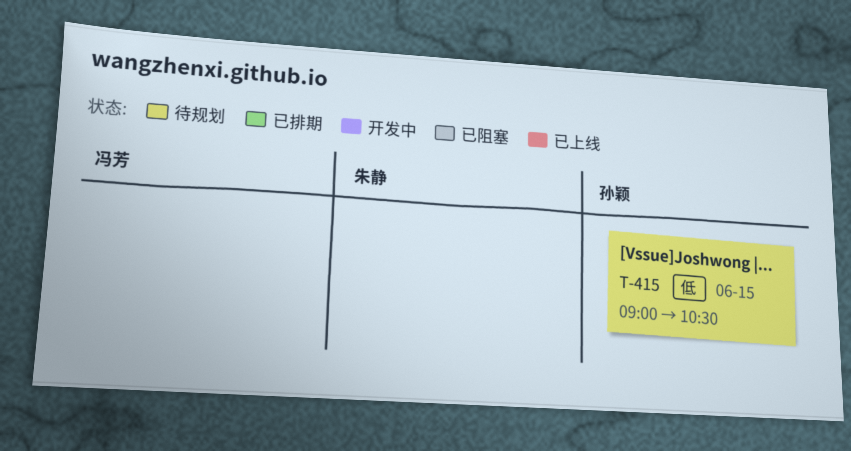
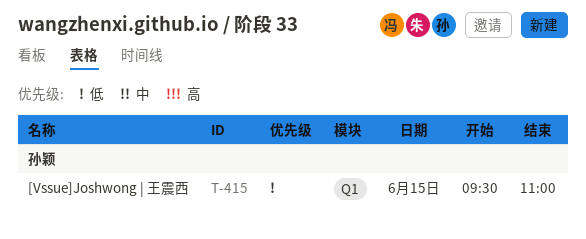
T-415, begins: 09:00 -> 09:30
T-415, ends: 10:30 -> 11:00

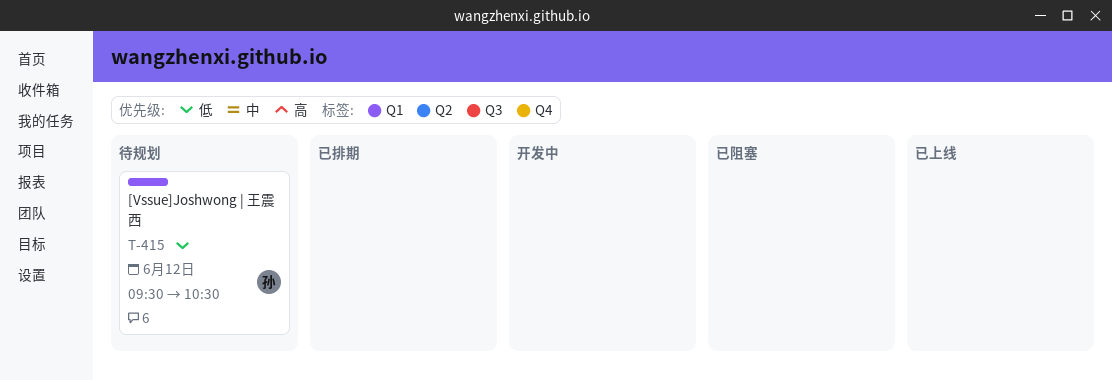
T-415, day: Jun 15 -> Jun 12
T-415, ends: 11:00 -> 10:30

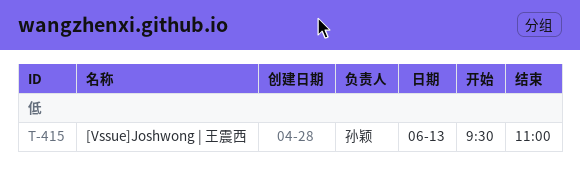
T-415, day: Jun 12 -> Jun 13
T-415, ends: 10:30 -> 11:00

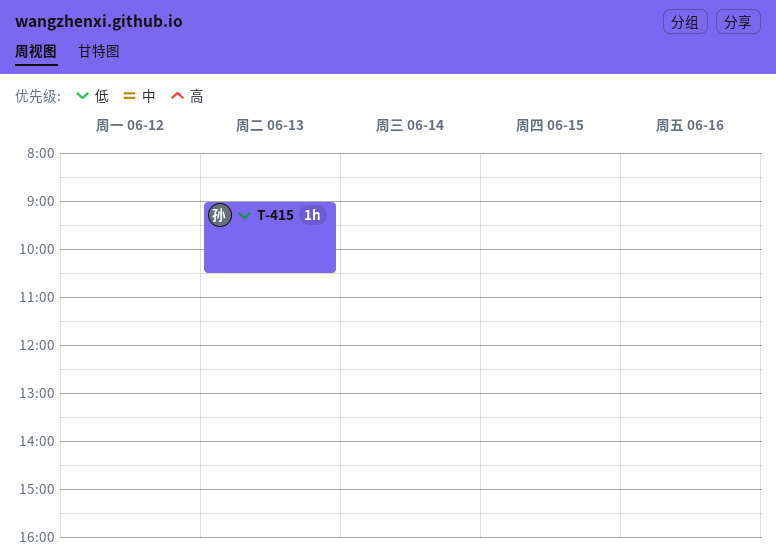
T-415, begins: 09:30 -> 09:00
T-415, ends: 11:00 -> 10:30

